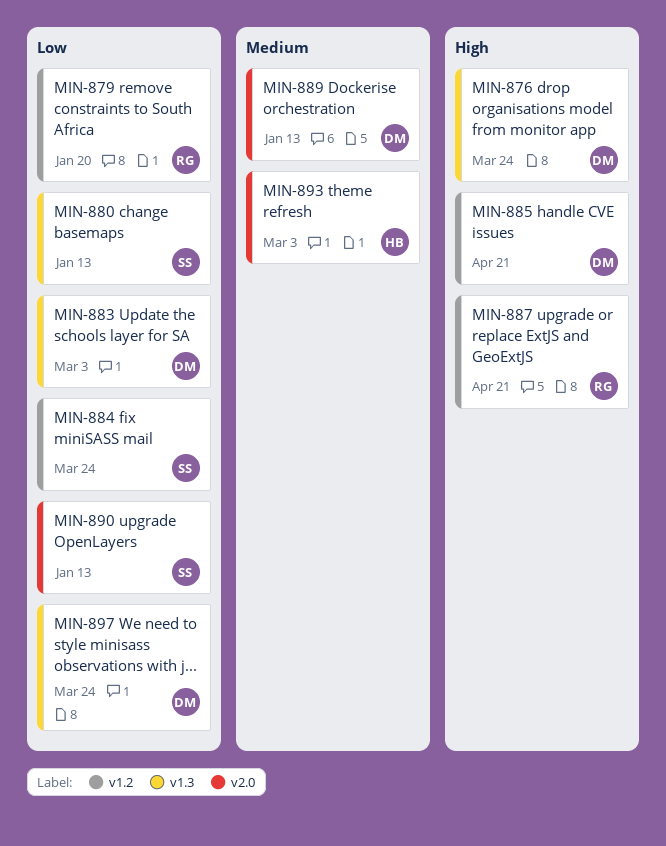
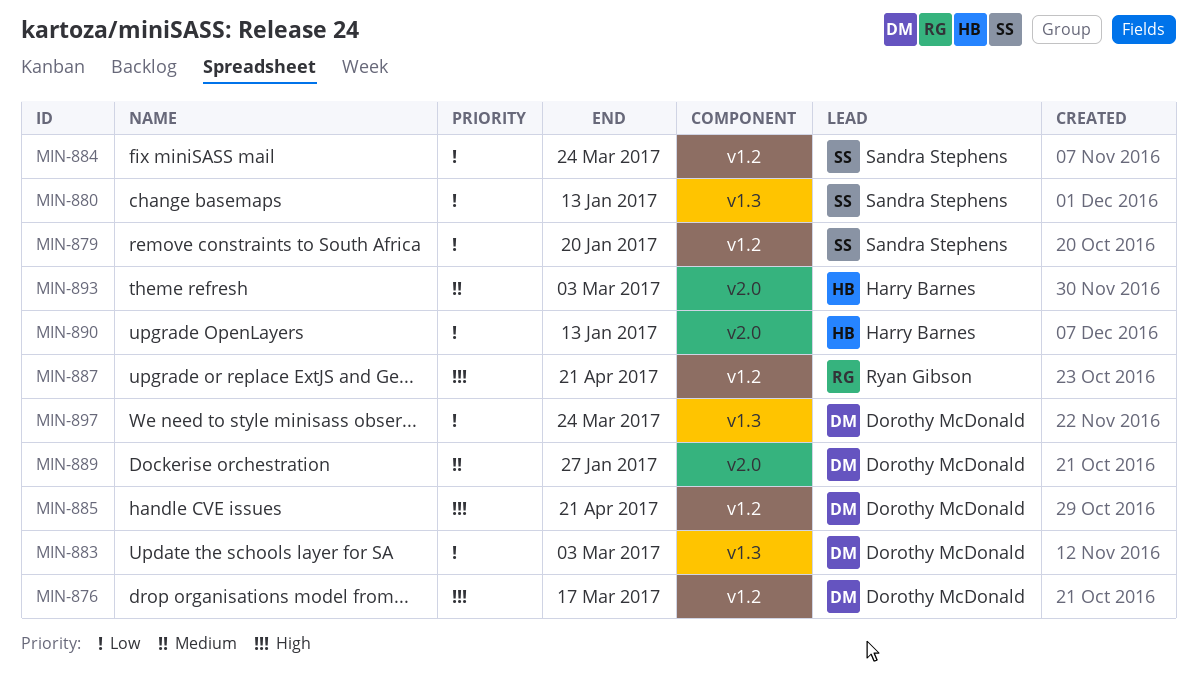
MIN-876, label: v1.3 -> v1.2
MIN-876, due: Mar 24 -> Mar 17
MIN-879, owner: Ryan Gibson -> Sandra Stephens
MIN-889, due: Jan 13 -> Jan 27
MIN-890, owner: Sandra Stephens -> Harry Barnes

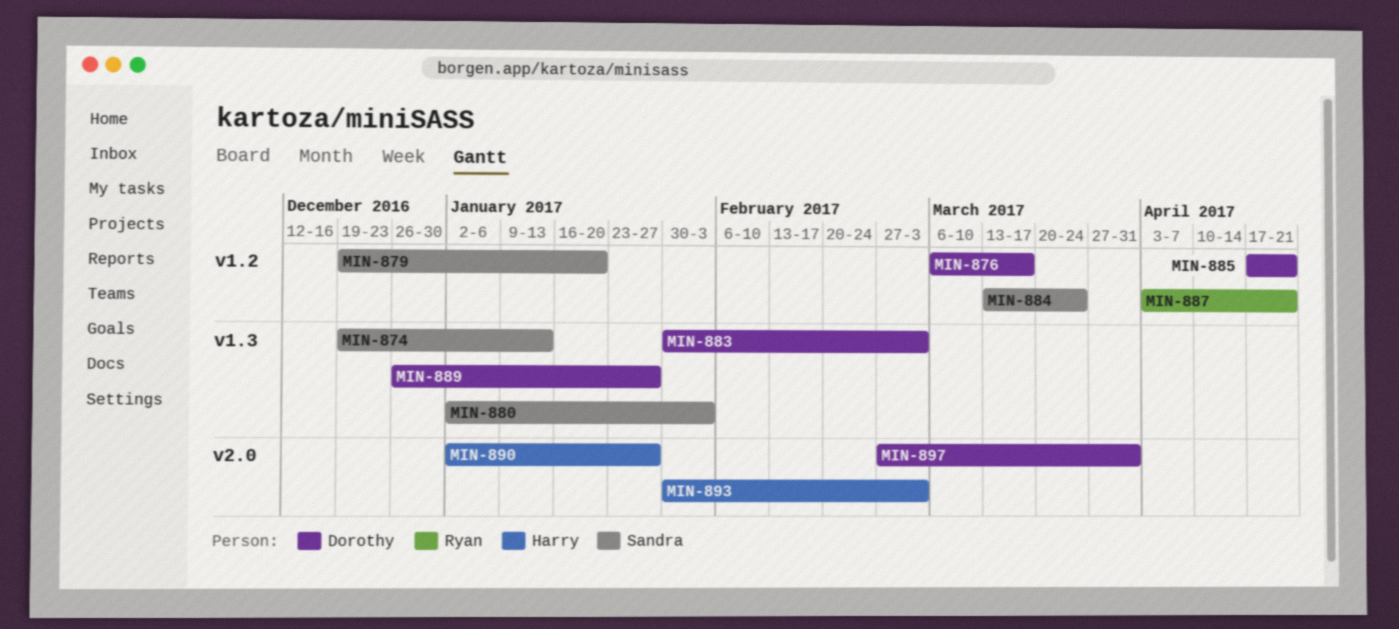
MIN-874: none -> present
MIN-880, due: Jan 13 -> Feb 3
MIN-889, label: v2.0 -> v1.3
MIN-890, due: Jan 13 -> Jan 27
MIN-897, label: v1.3 -> v2.0
MIN-897, due: Mar 24 -> Mar 31

